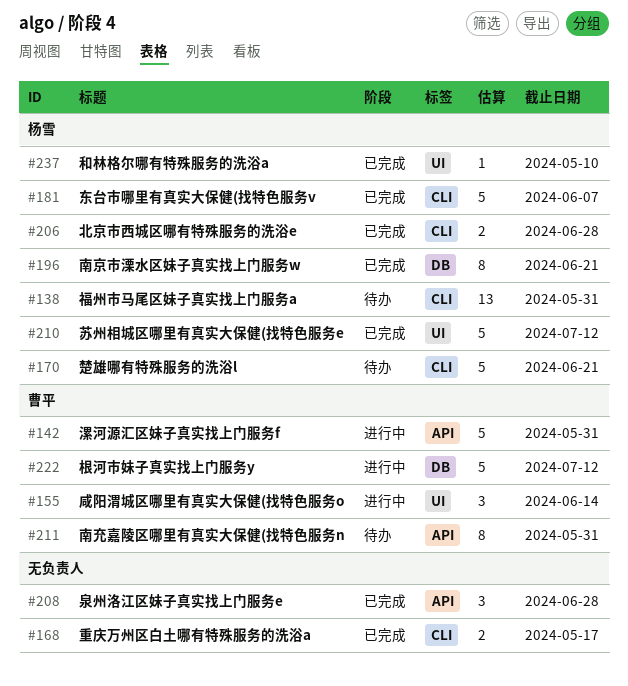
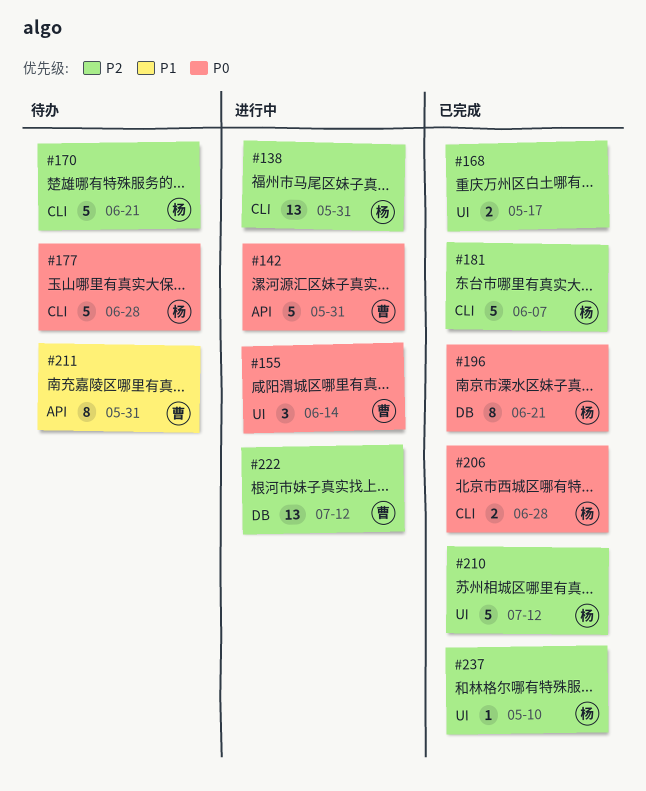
#138, status: 待办 -> 进行中
#168, label: CLI -> UI
#177: none -> present
#208: present -> none
#222, estimate: 5 -> 13

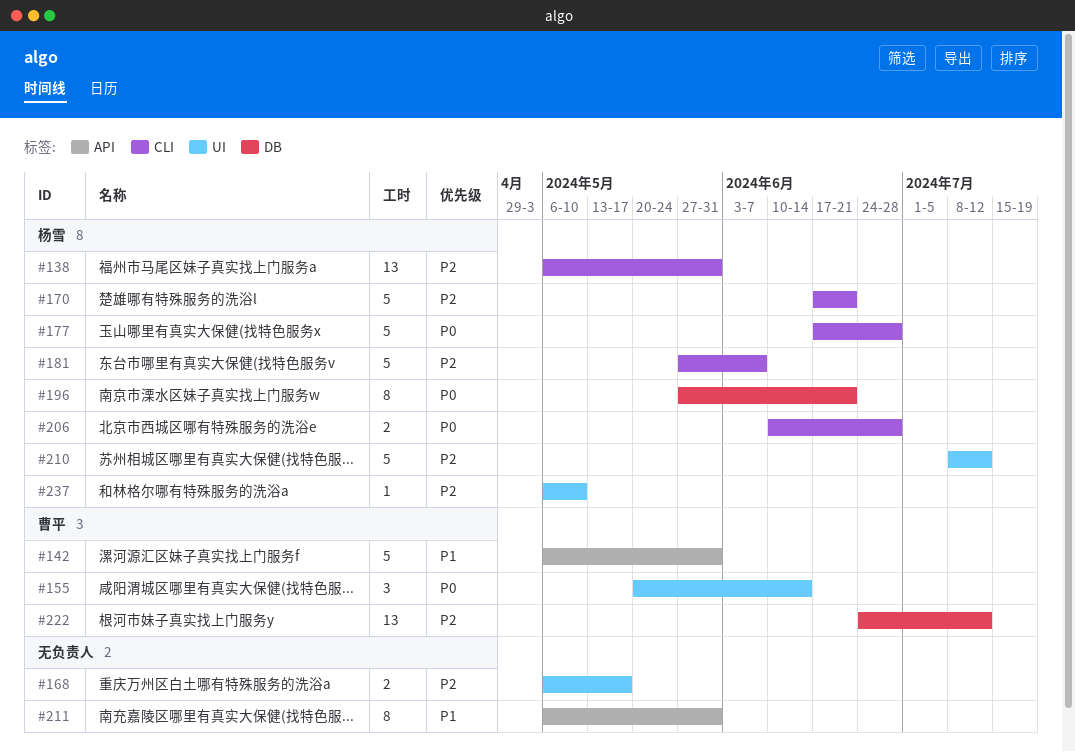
#142, priority: P0 -> P1
#211, owner: 曹平 -> none

